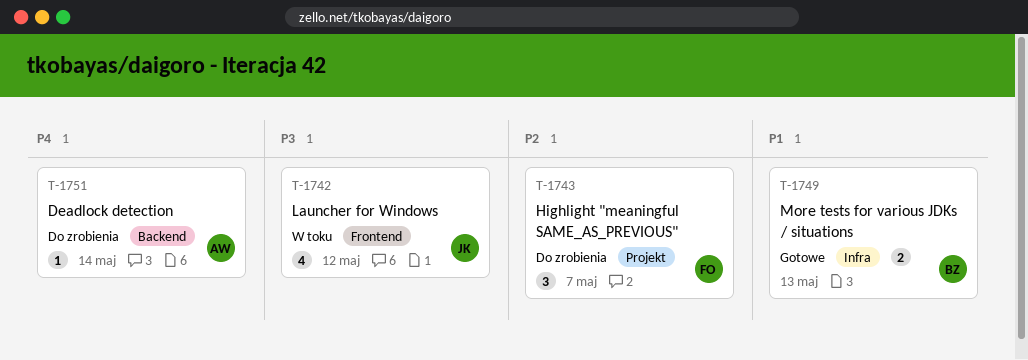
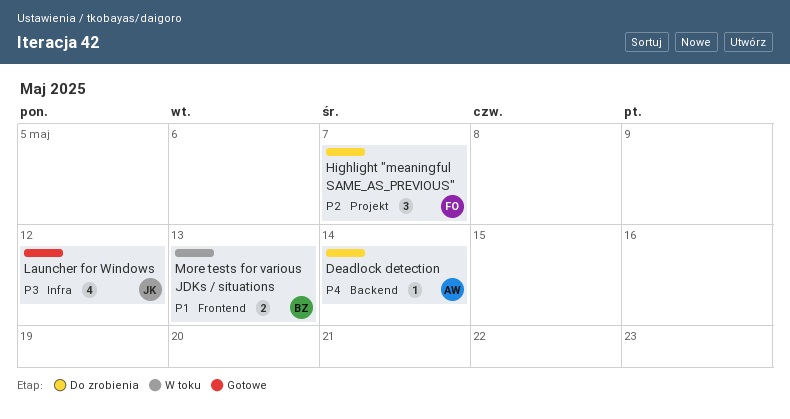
Launcher for Windows, status: W toku -> Gotowe
Launcher for Windows, label: Frontend -> Infra
More tests for various JDKs / situations, status: Gotowe -> W toku
More tests for various JDKs / situations, label: Infra -> Frontend

